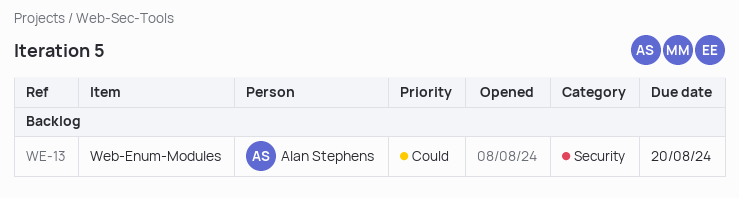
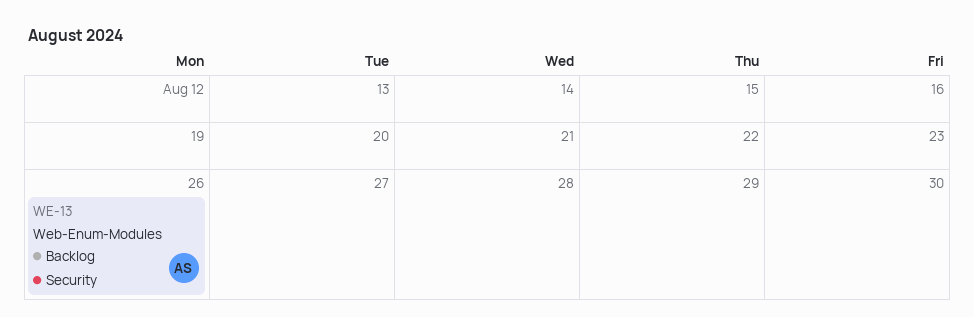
WE-13, due: Aug 20 -> Aug 26

